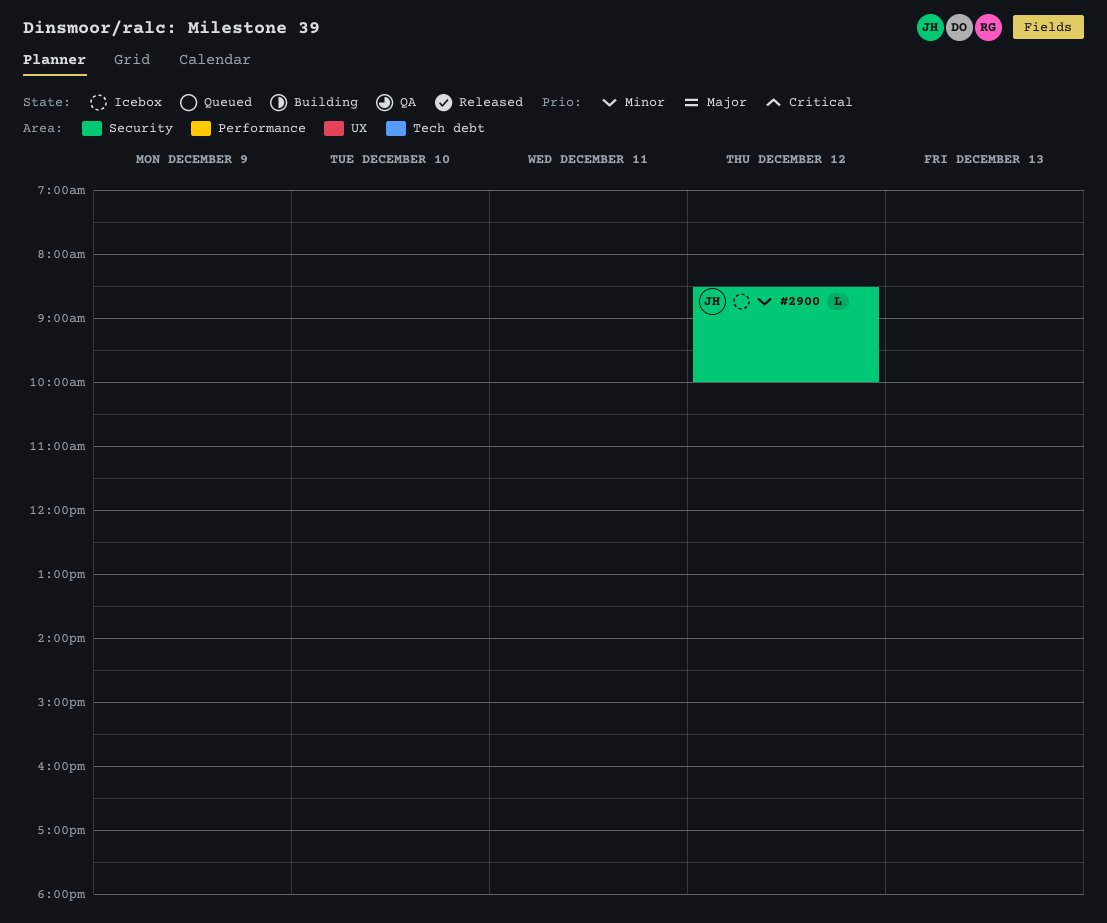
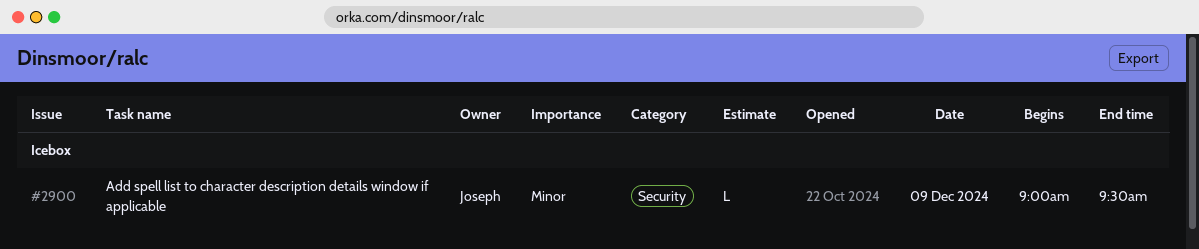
#2900, day: Dec 12 -> Dec 9
#2900, begins: 08:30 -> 09:00
#2900, ends: 10:00 -> 09:30

